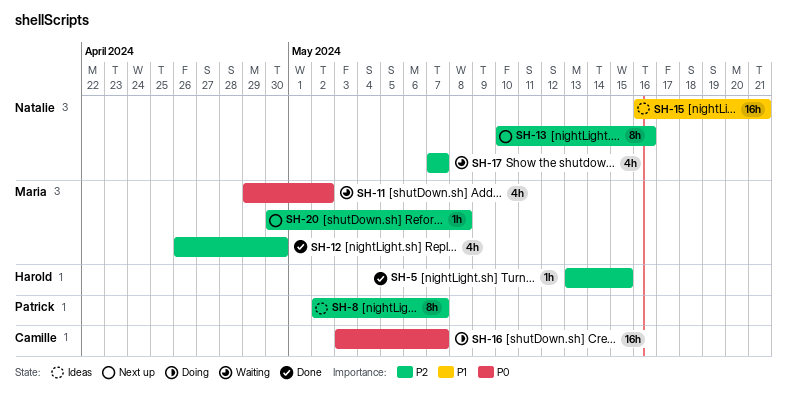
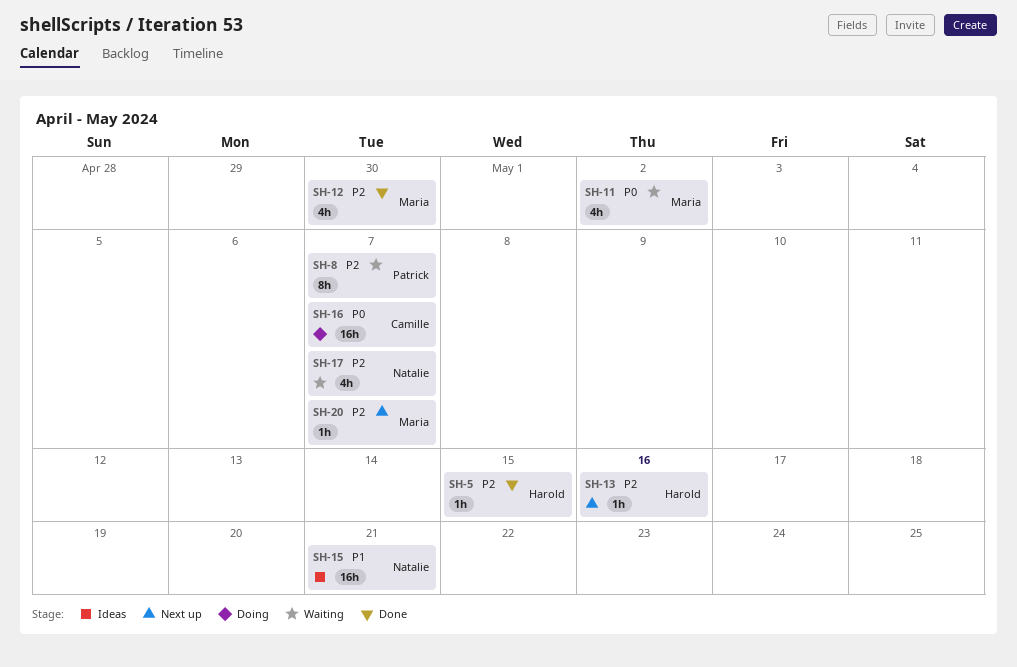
SH-8, status: Ideas -> Waiting
SH-13, owner: Natalie -> Harold
SH-13, estimate: 8h -> 1h
SH-20, due: May 8 -> May 7

